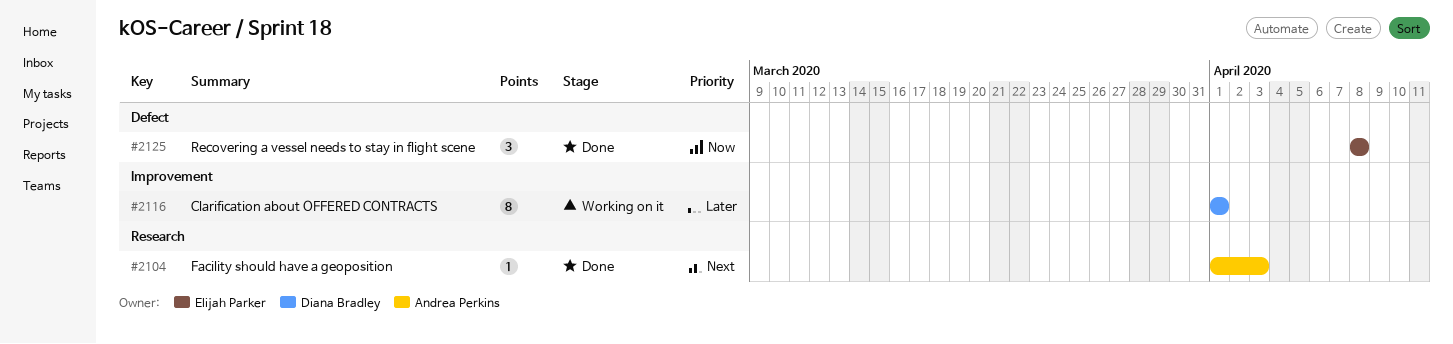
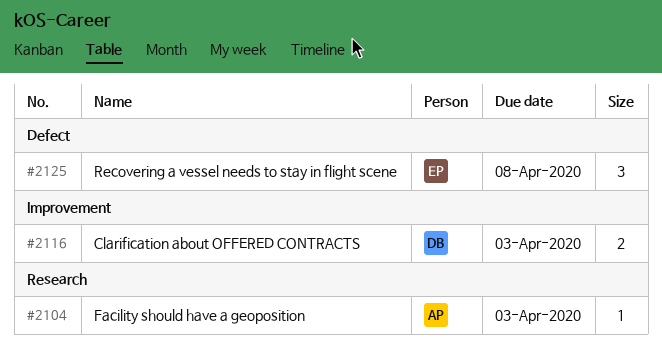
#2116, estimate: 8 -> 2
#2116, due: Apr 1 -> Apr 3

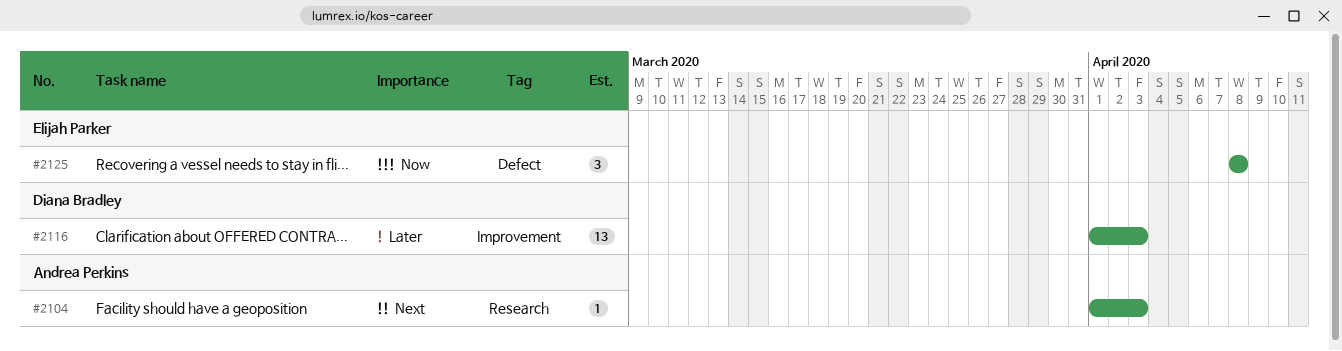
#2116, estimate: 2 -> 13

